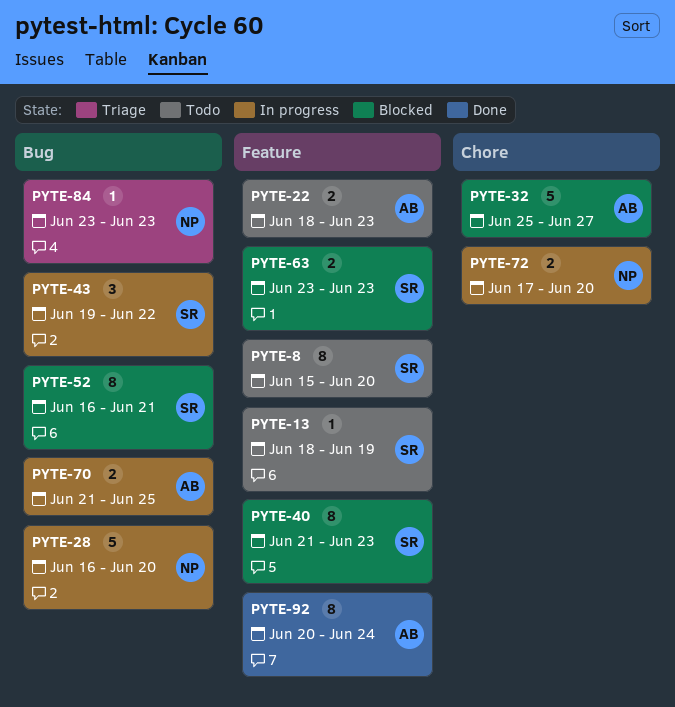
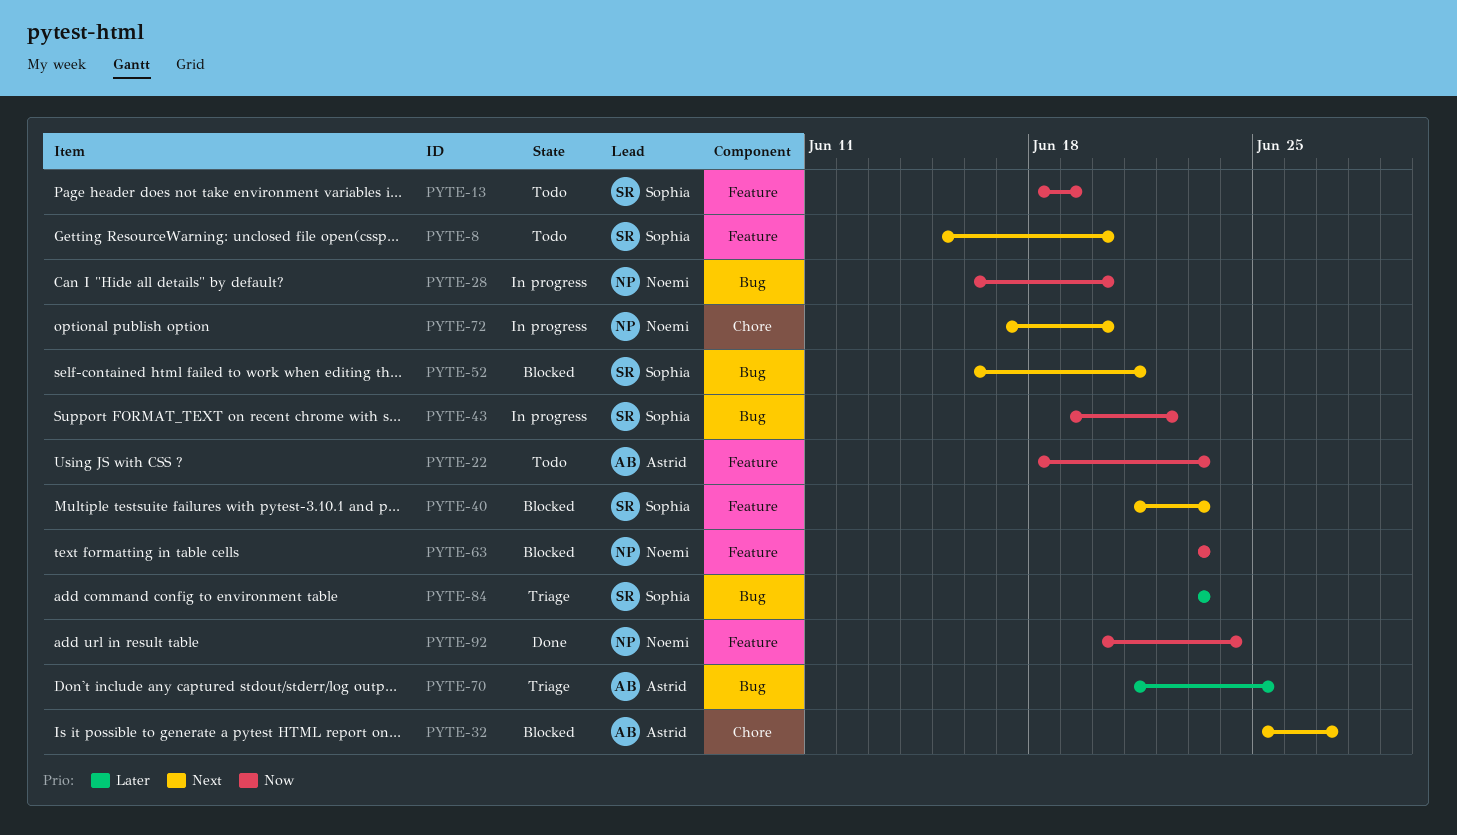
PYTE-63, owner: Sophia -> Noemi
PYTE-70, status: In progress -> Triage
PYTE-84, owner: Noemi -> Sophia
PYTE-92, owner: Astrid -> Noemi

